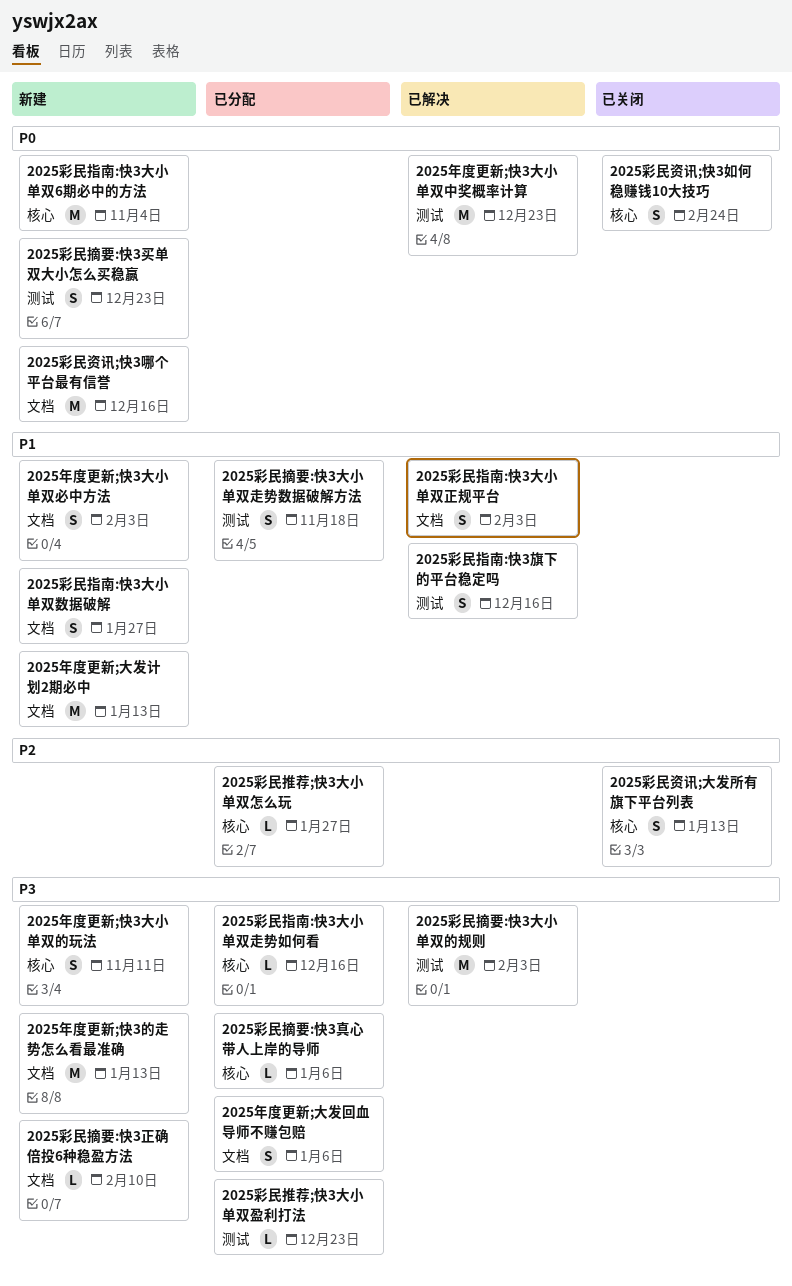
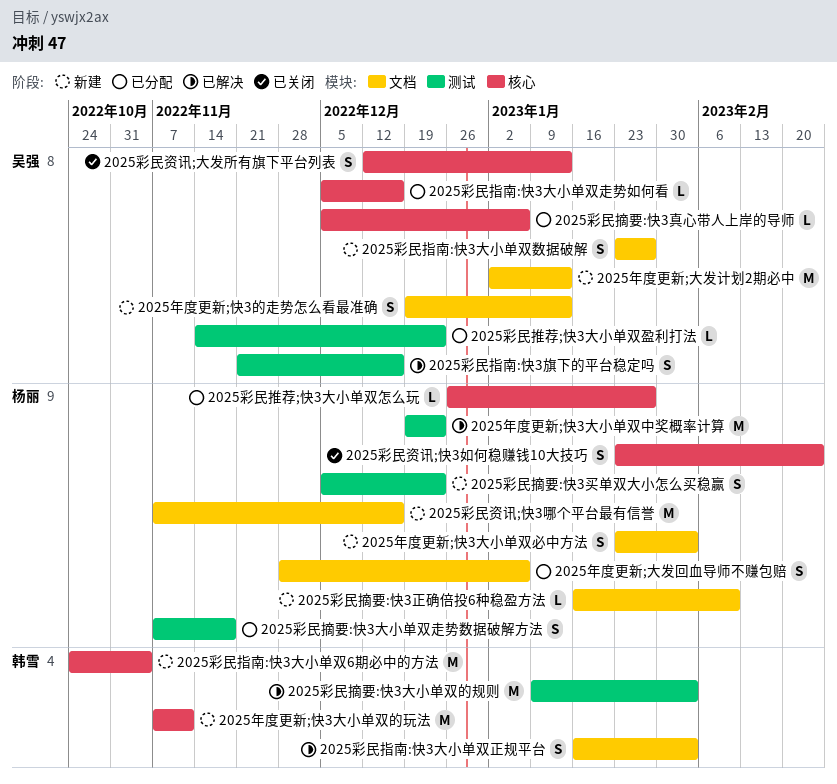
2025年度更新;快3大小单双的玩法, estimate: S -> M
2025年度更新;快3的走势怎么看最准确, estimate: M -> S

